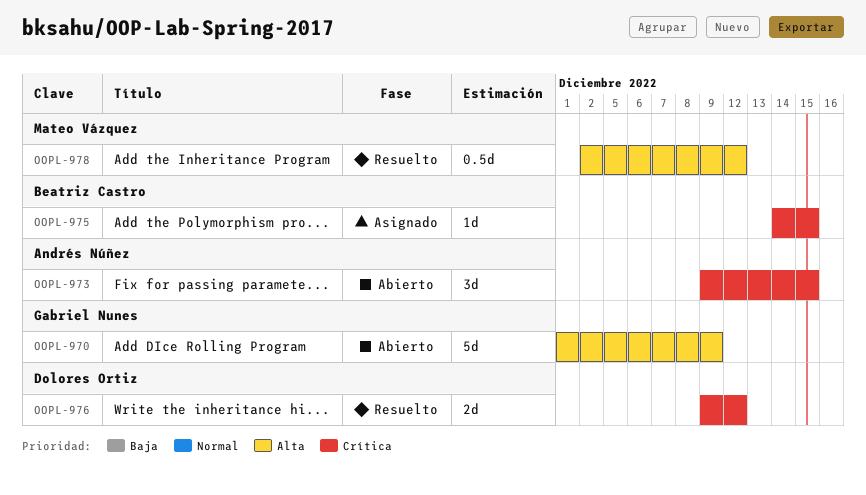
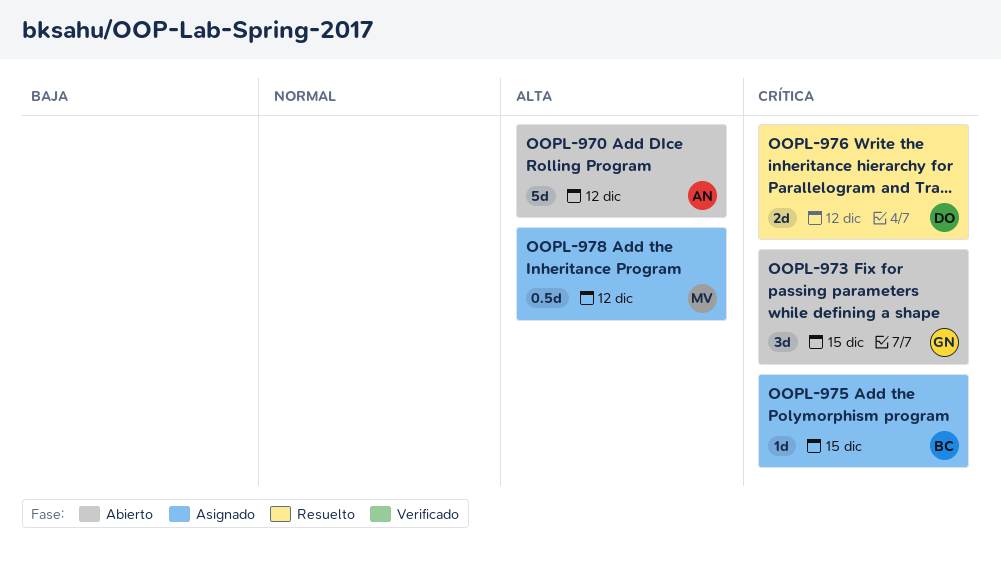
OOPL-970, owner: Gabriel Nunes -> Andrés Núñez
OOPL-970, due: Dec 9 -> Dec 12
OOPL-973, owner: Andrés Núñez -> Gabriel Nunes
OOPL-978, status: Resuelto -> Asignado

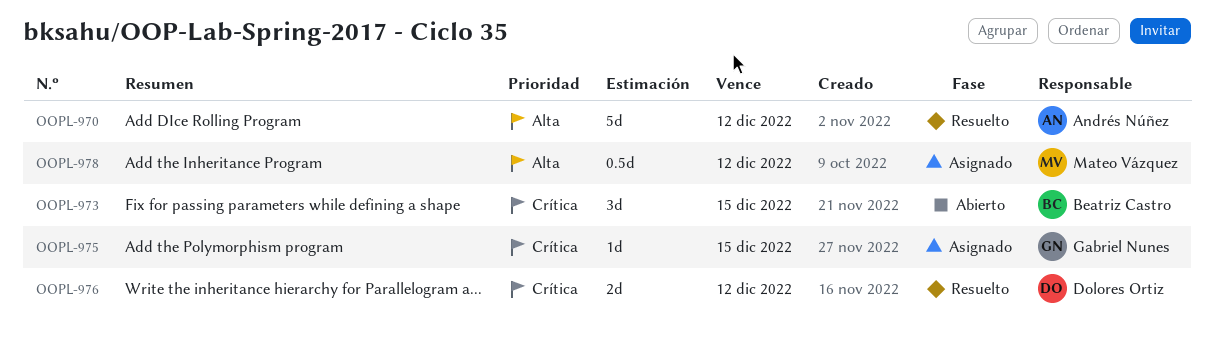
OOPL-970, status: Abierto -> Resuelto
OOPL-973, owner: Gabriel Nunes -> Beatriz Castro
OOPL-975, owner: Beatriz Castro -> Gabriel Nunes

